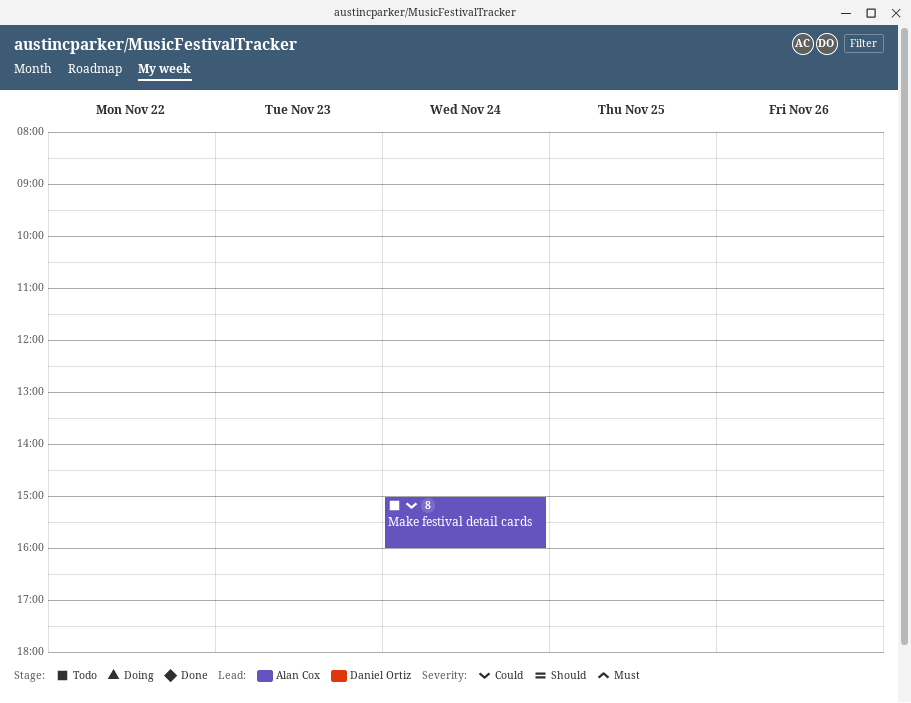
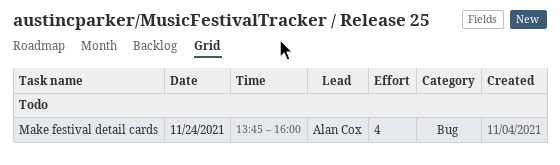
Make festival detail cards, estimate: 8 -> 4
Make festival detail cards, begins: 15:00 -> 13:45

